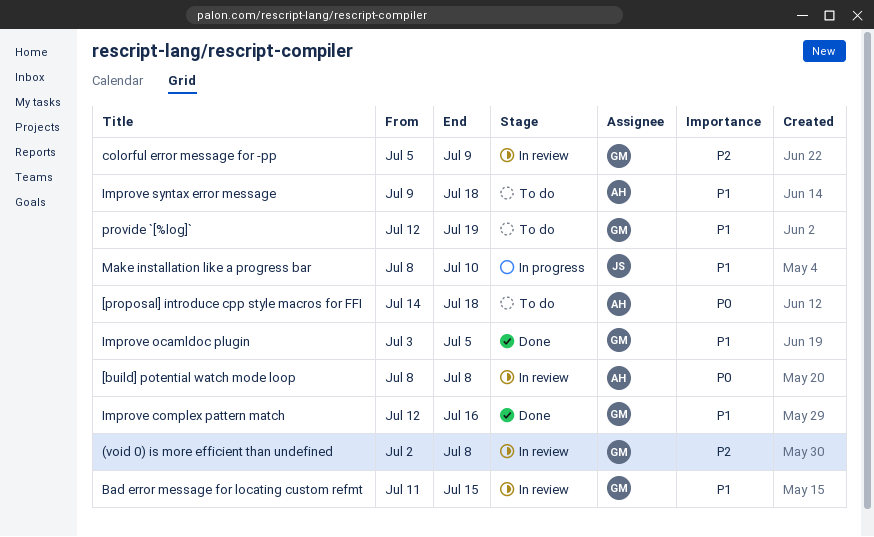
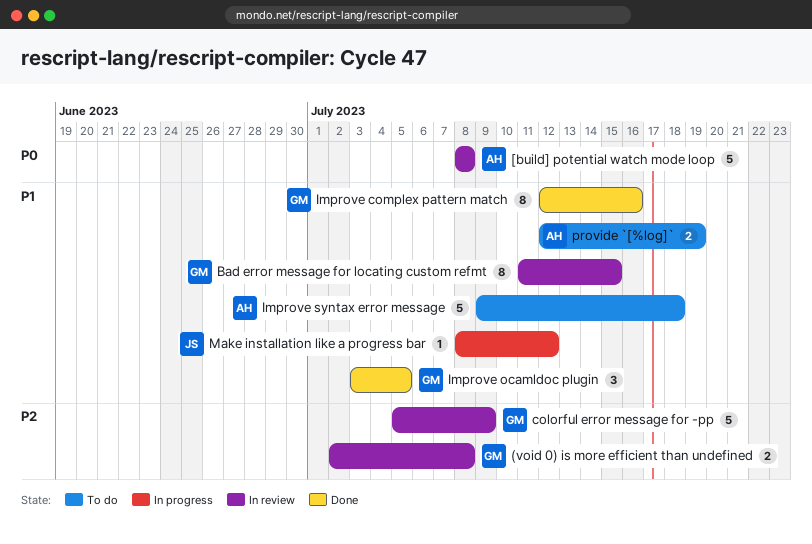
[proposal] introduce cpp style macros for FFI: present -> none
Make installation like a progress bar, due: Jul 10 -> Jul 12
provide `[%log]`, owner: GM -> AH

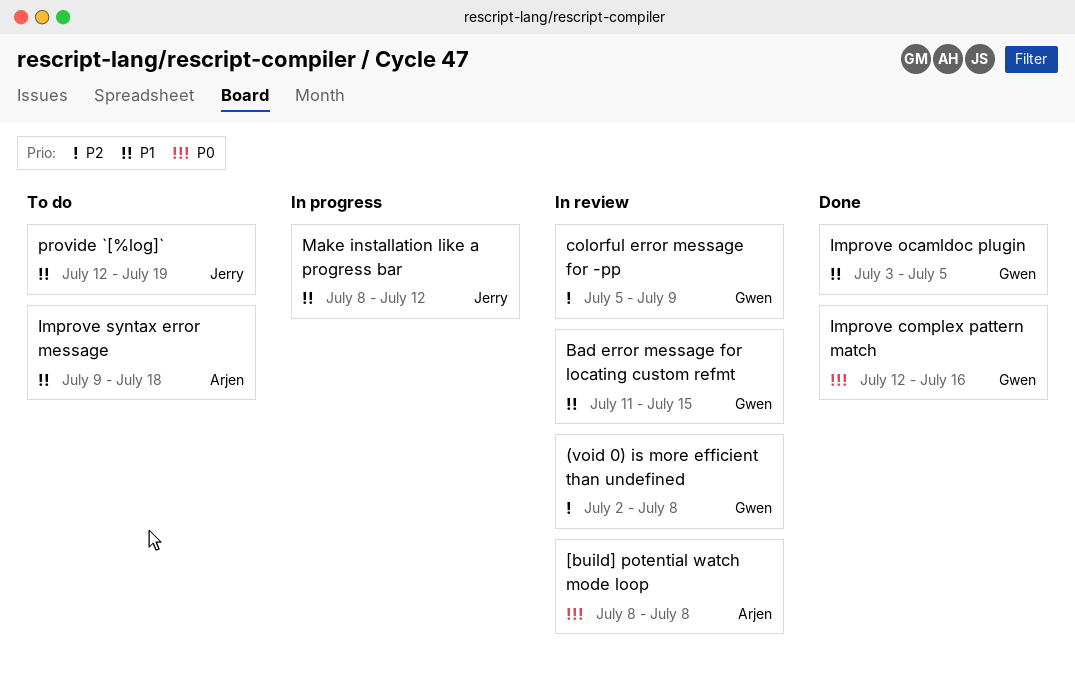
Improve complex pattern match, priority: P1 -> P0
provide `[%log]`, owner: Arjen -> Jerry

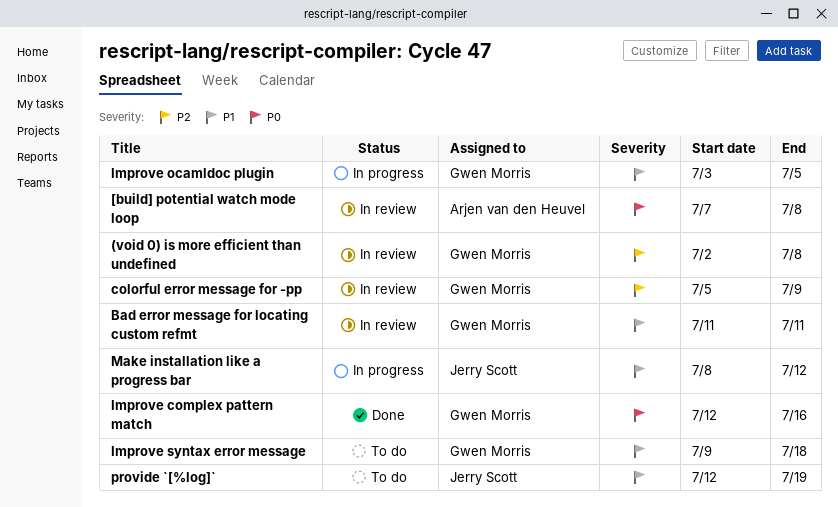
[build] potential watch mode loop, start: Jul 8 -> Jul 7
Bad error message for locating custom refmt, due: Jul 15 -> Jul 11
Improve ocamldoc plugin, status: Done -> In progress
Improve syntax error message, owner: Arjen van den Heuvel -> Gwen Morris

